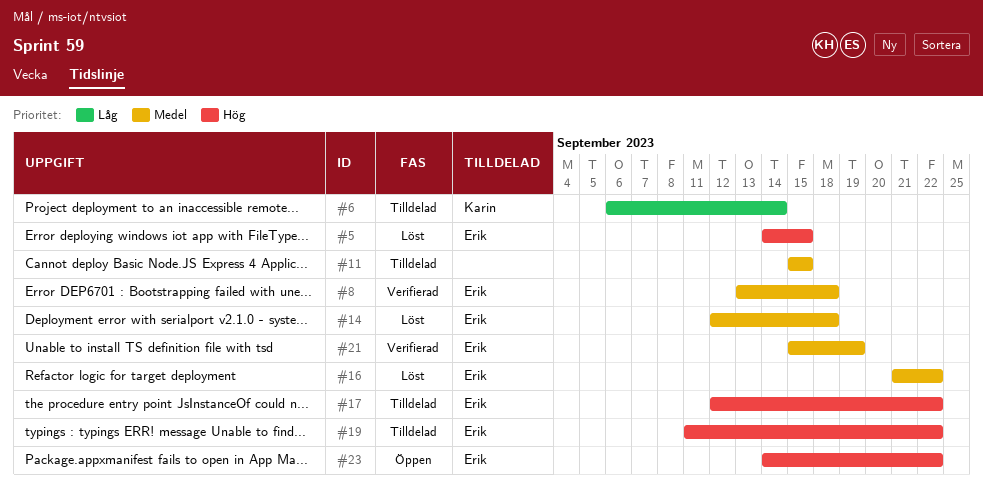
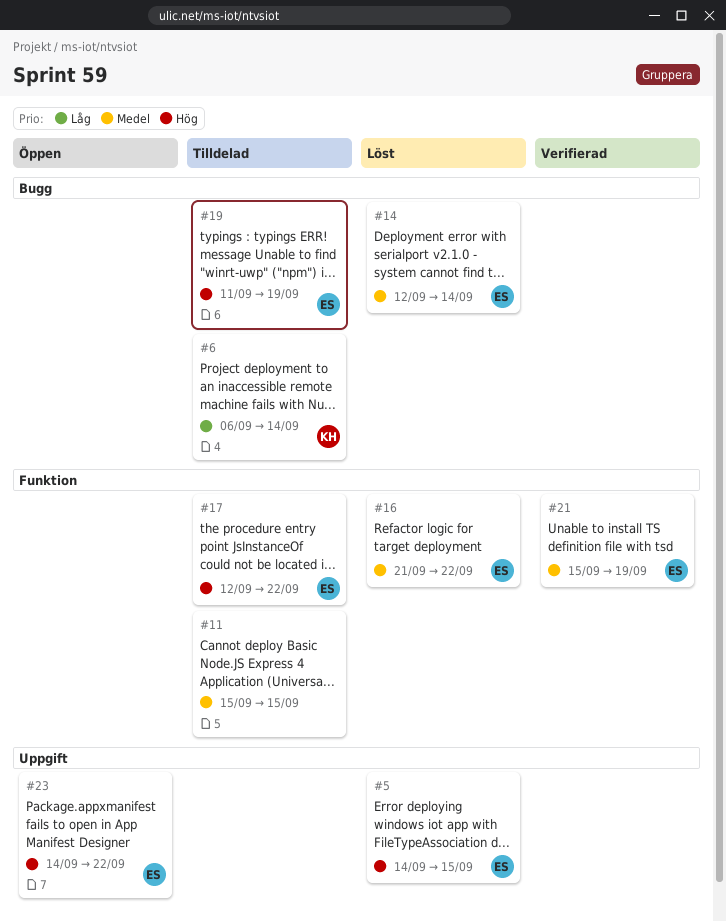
#8: present -> none
#14, due: Sep 18 -> Sep 14
#19, due: Sep 22 -> Sep 19

